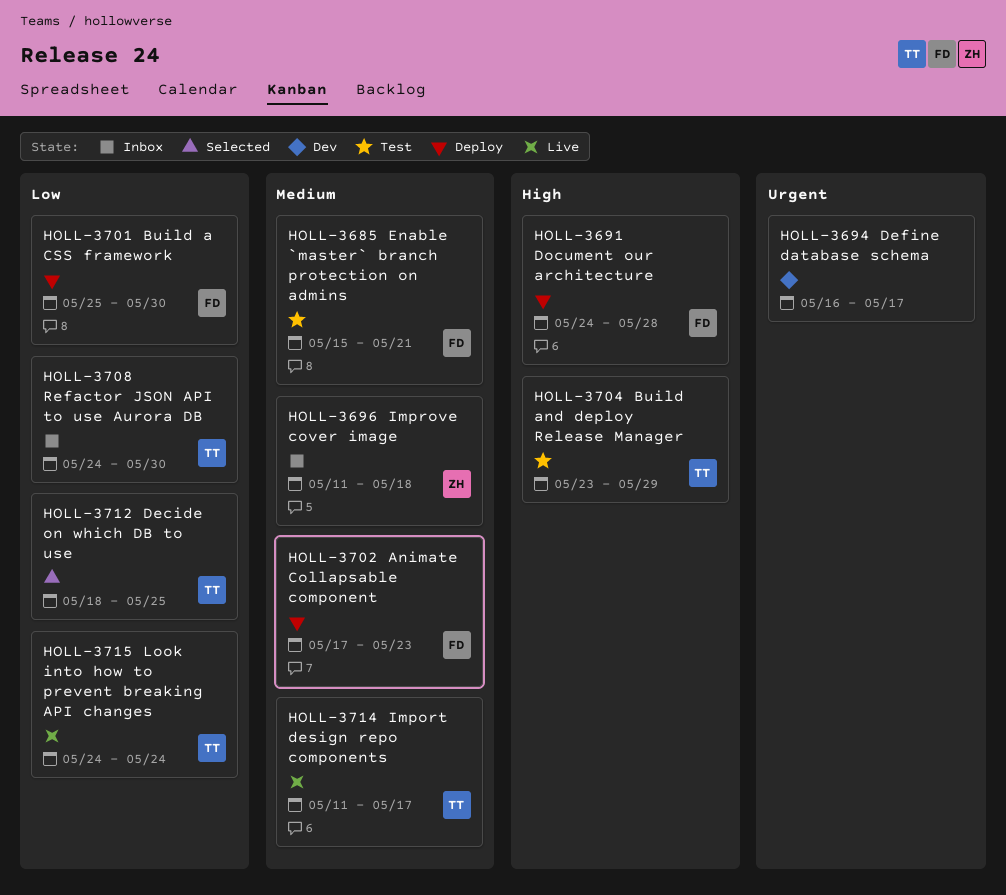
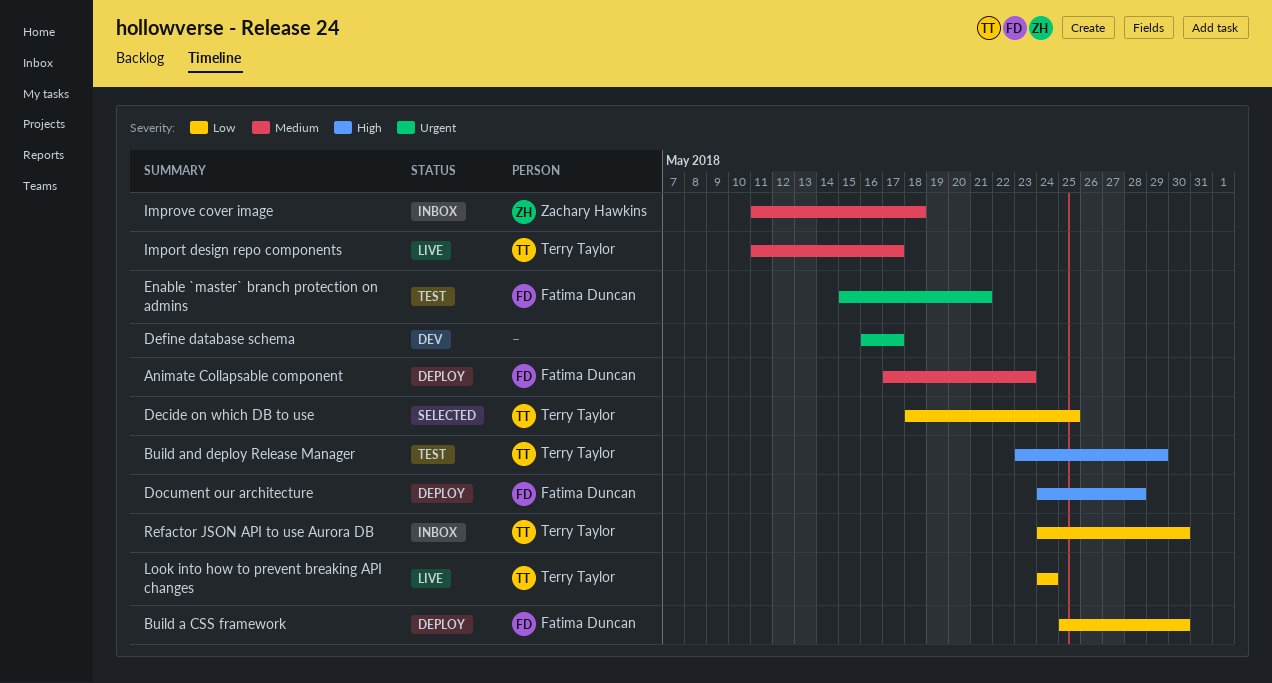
Enable `master` branch protection on admins, priority: Medium -> Urgent

